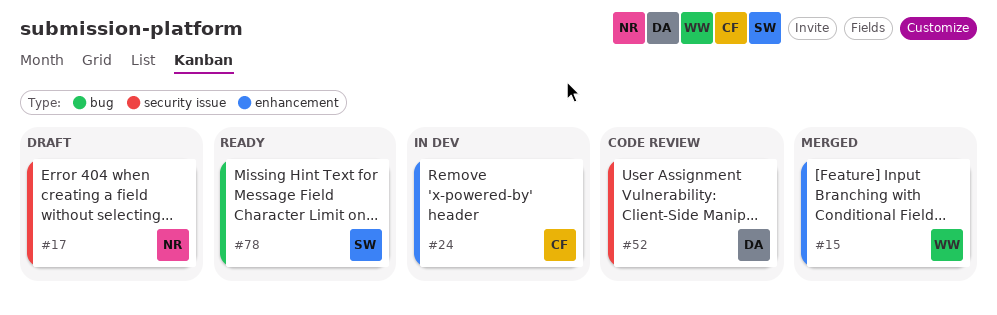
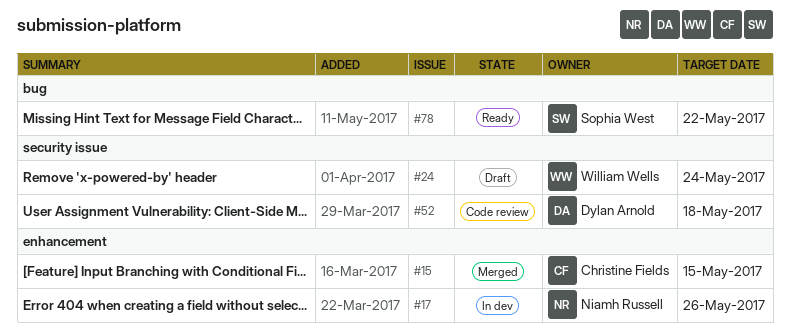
#15, owner: William Wells -> Christine Fields
#17, status: Draft -> In dev
#17, label: security issue -> enhancement
#24, status: In dev -> Draft
#24, owner: Christine Fields -> William Wells
#24, label: enhancement -> security issue

